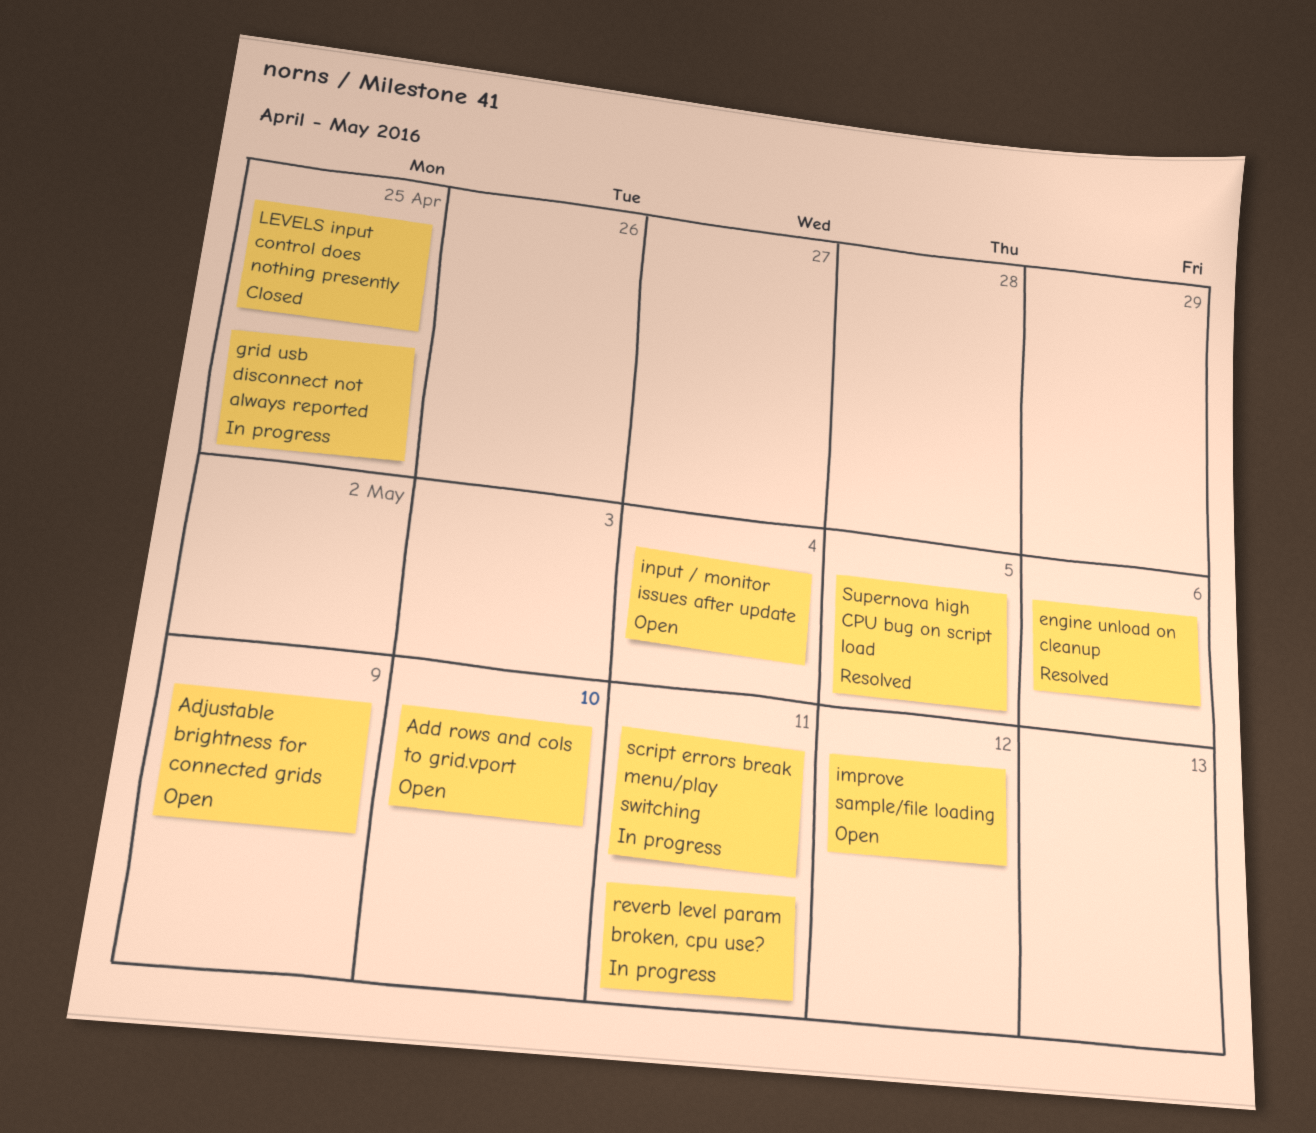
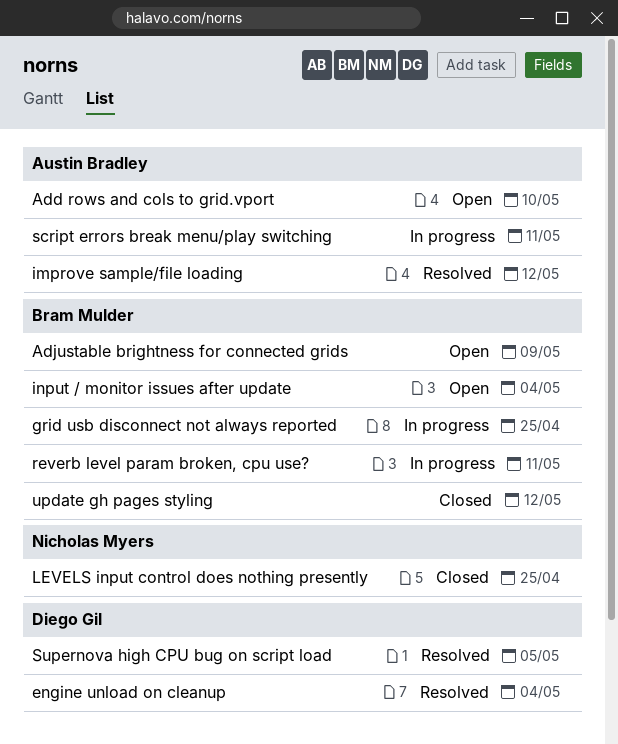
engine unload on cleanup, due: May 6 -> May 4
improve sample/file loading, status: Open -> Resolved
update gh pages styling: none -> present

